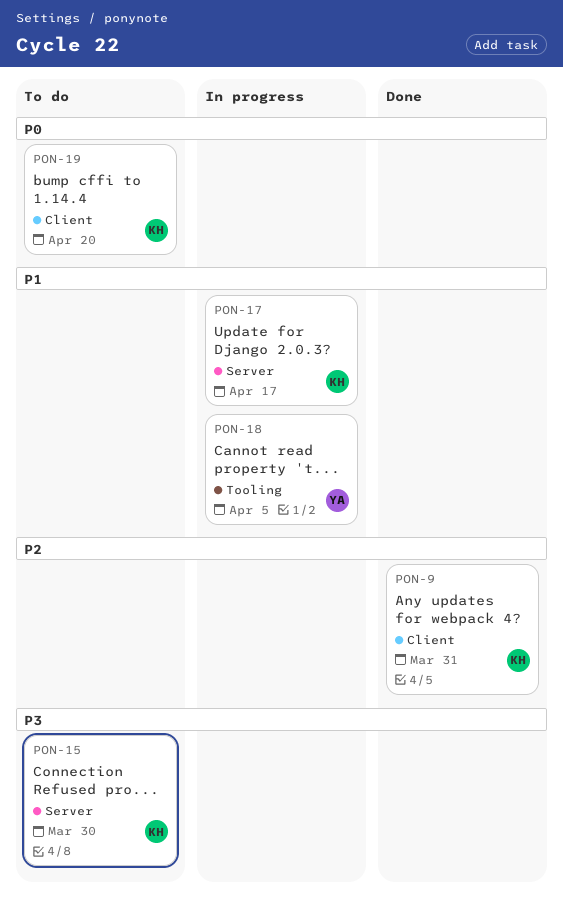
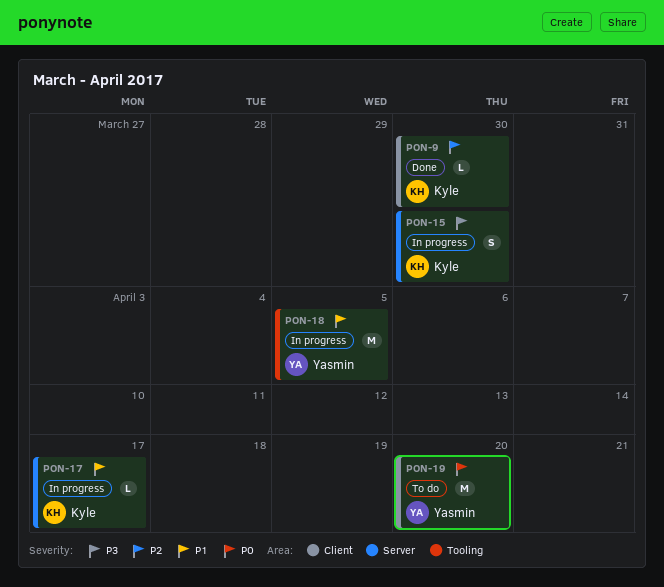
PON-9, due: Mar 31 -> Mar 30
PON-15, status: To do -> In progress
PON-19, owner: Kyle -> Yasmin

